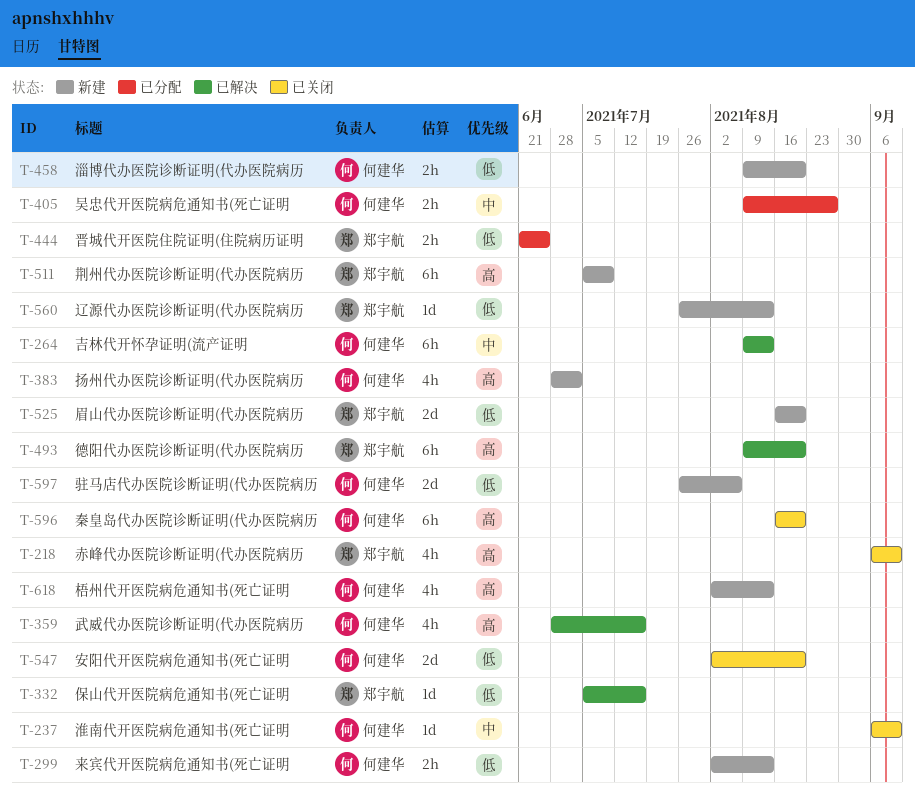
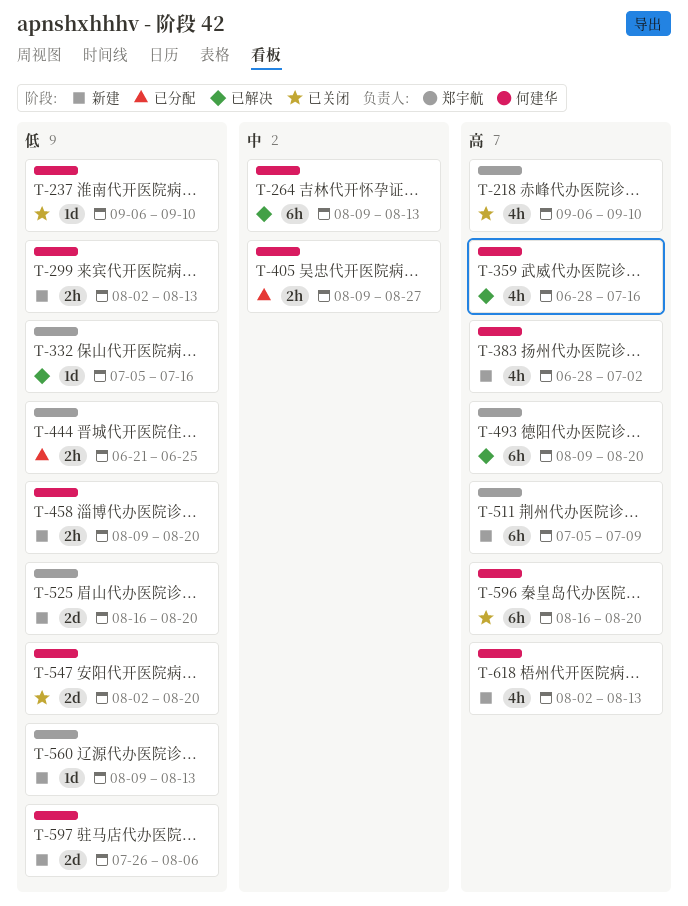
T-237, priority: 中 -> 低
T-560, start: Jul 26 -> Aug 9

